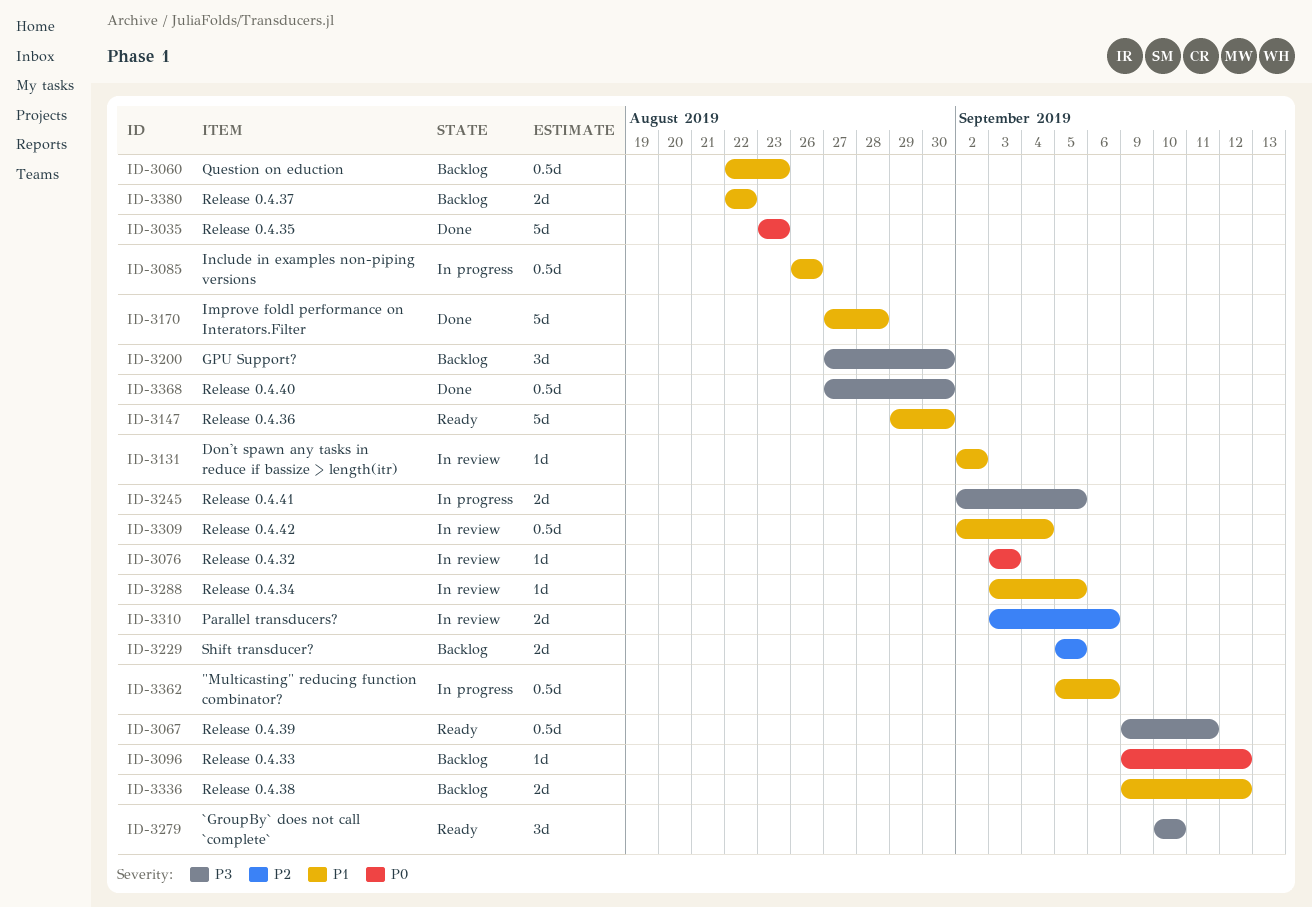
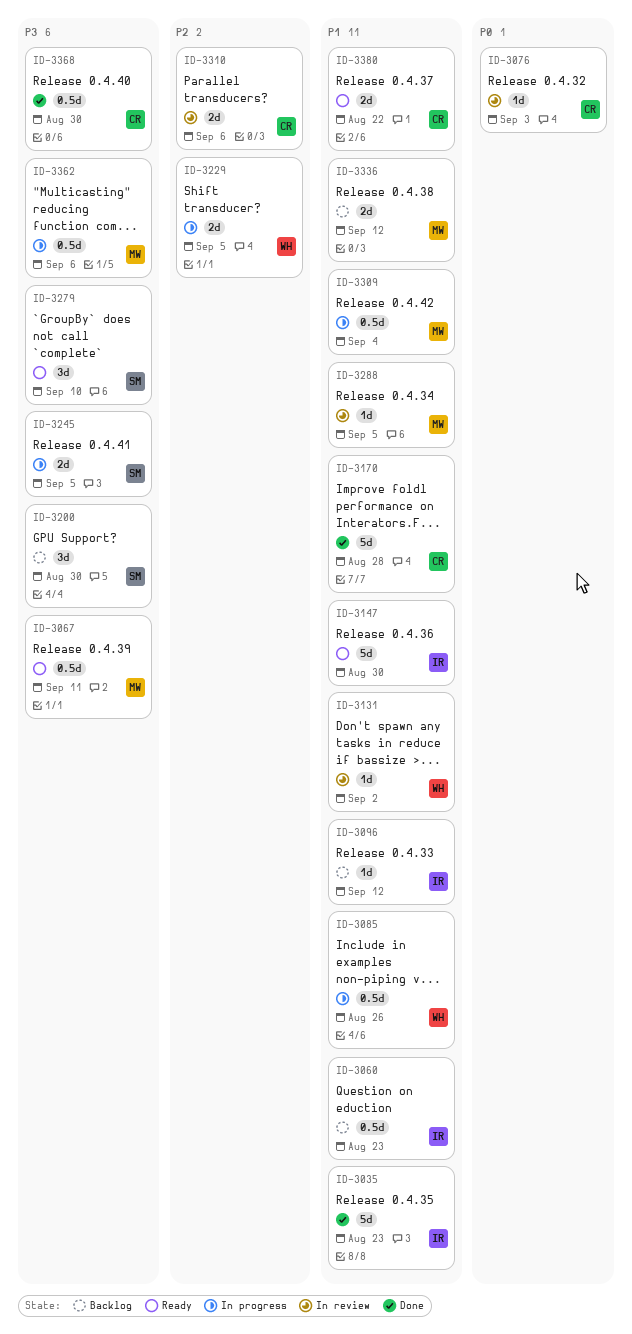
ID-3035, priority: P0 -> P1
ID-3096, priority: P0 -> P1
ID-3229, status: Backlog -> In progress
ID-3309, status: In review -> In progress
ID-3362, priority: P1 -> P3
ID-3380, status: Backlog -> Ready

